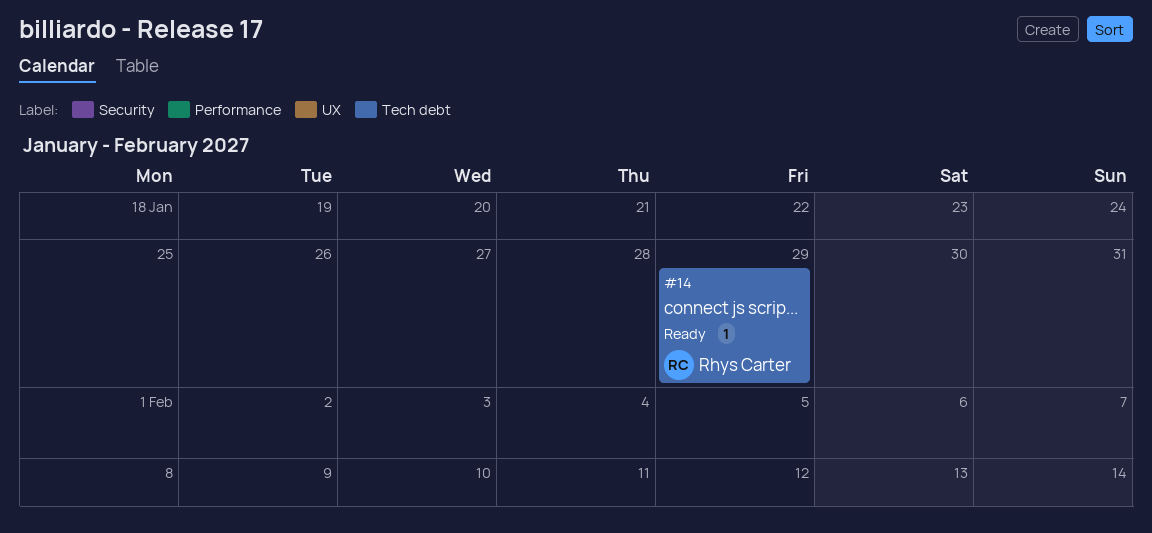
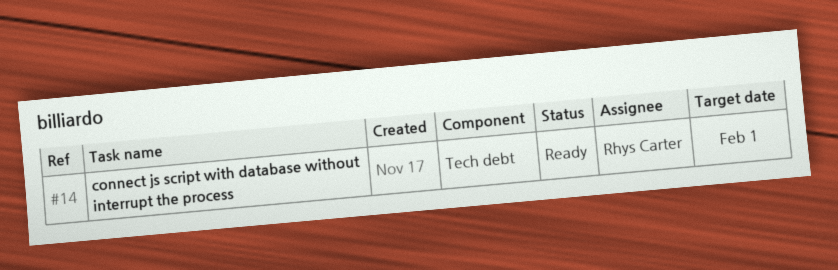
#14, due: Jan 29 -> Feb 1

